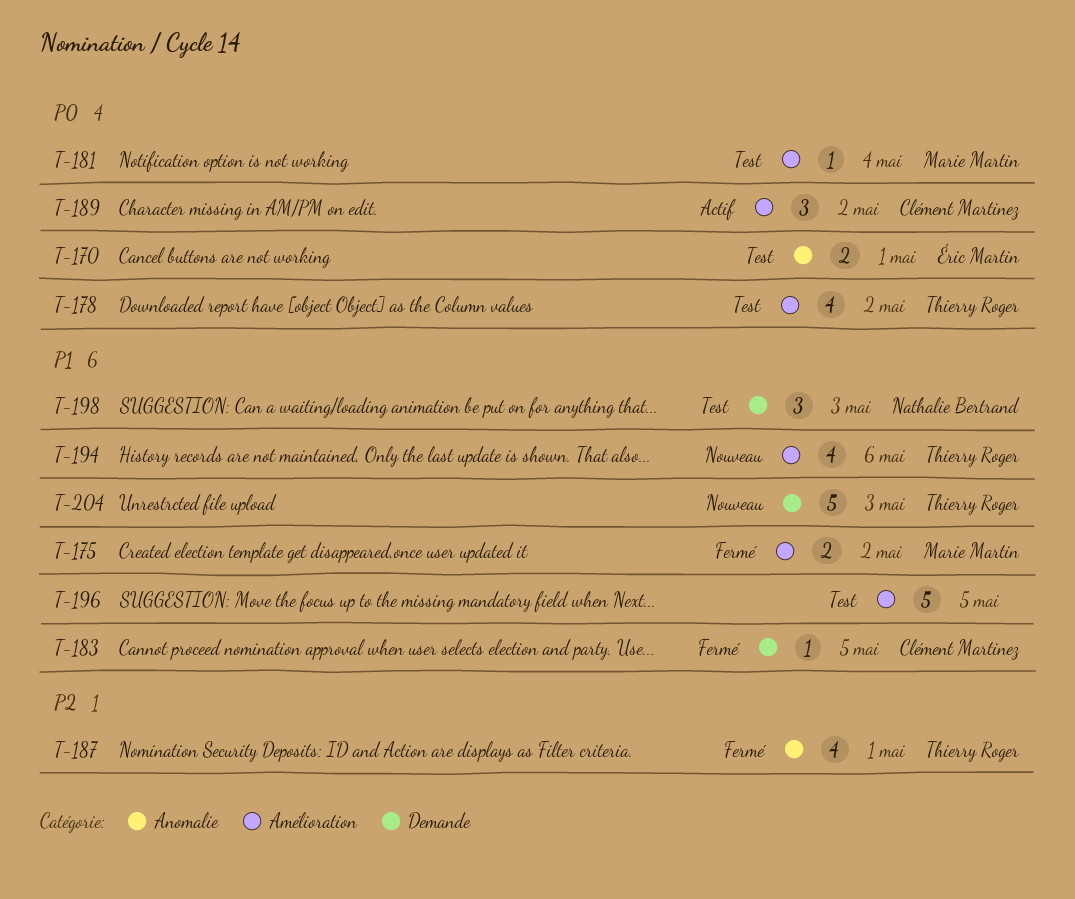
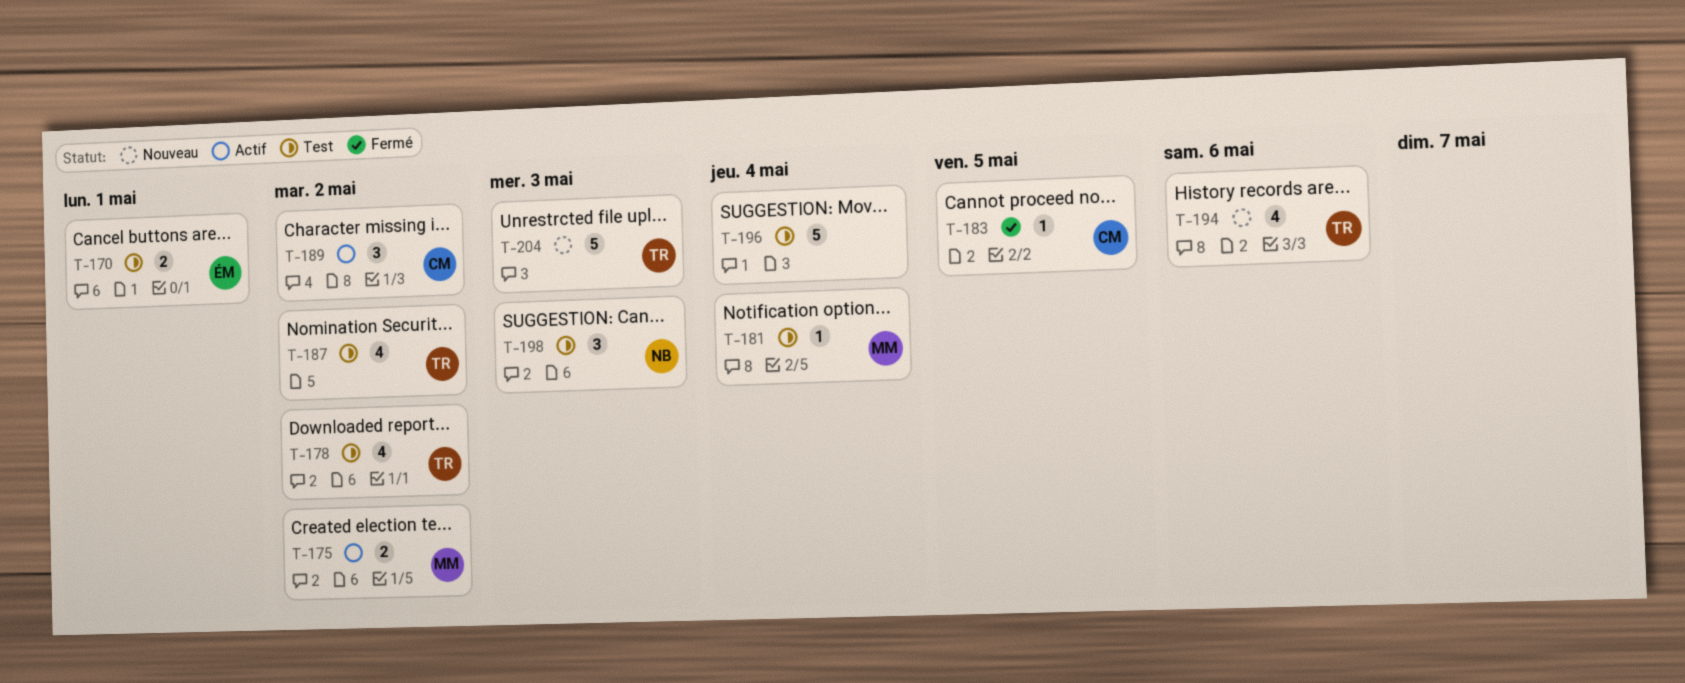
T-175, status: Fermé -> Actif
T-187, status: Fermé -> Test
T-187, due: May 1 -> May 2
T-196, due: May 5 -> May 4

